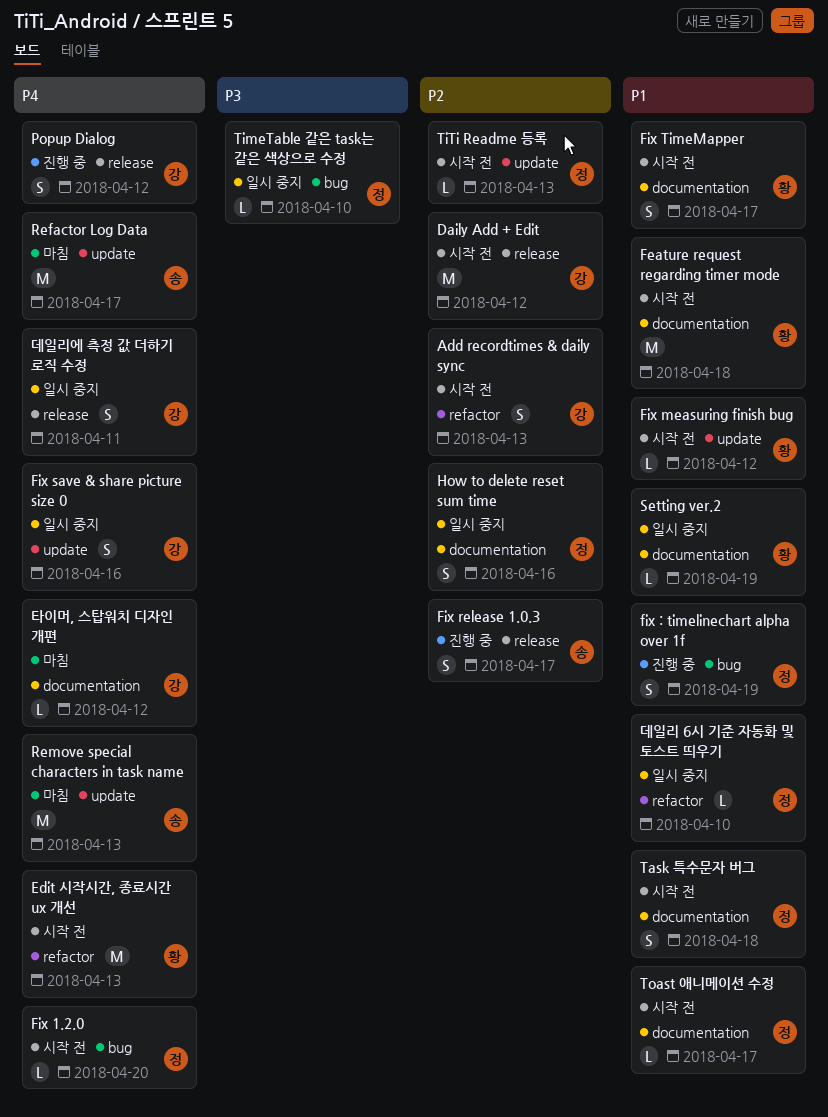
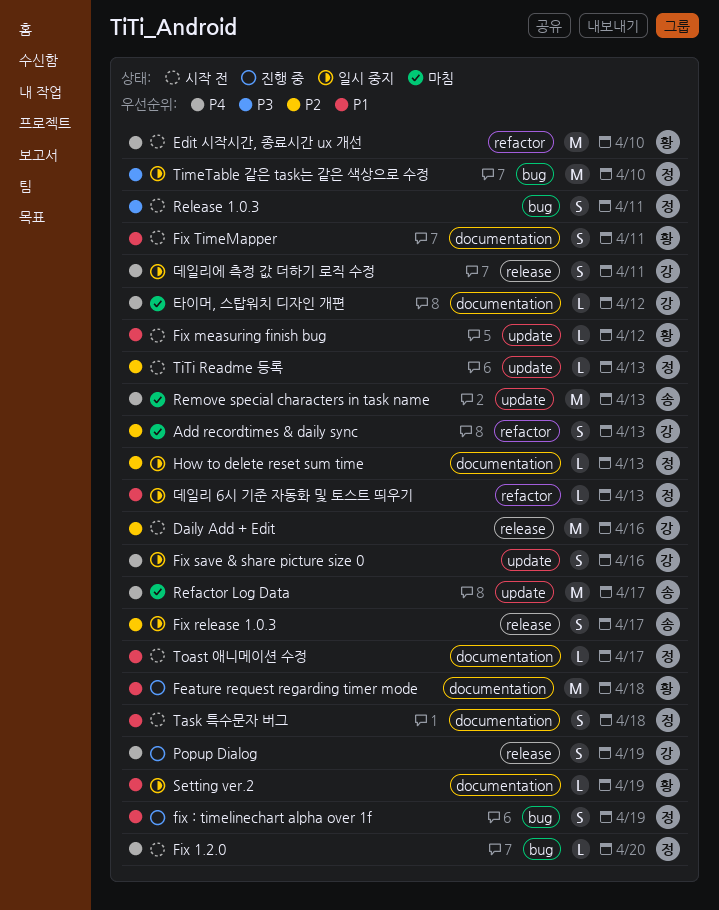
Add recordtimes & daily sync, status: 시작 전 -> 마침
Daily Add + Edit, due: Apr 12 -> Apr 16
Edit 시작시간, 종료시간 ux 개선, due: Apr 13 -> Apr 10
Feature request regarding timer mode, status: 시작 전 -> 진행 중
Fix release 1.0.3, status: 진행 중 -> 일시 중지
Fix TimeMapper, due: Apr 17 -> Apr 11
How to delete reset sum time, estimate: S -> L
How to delete reset sum time, due: Apr 16 -> Apr 13
Popup Dialog, due: Apr 12 -> Apr 19
Release 1.0.3: none -> present
TimeTable 같은 task는 같은 색상으로 수정, estimate: L -> M
데일리 6시 기준 자동화 및 토스트 띄우기, due: Apr 10 -> Apr 13

